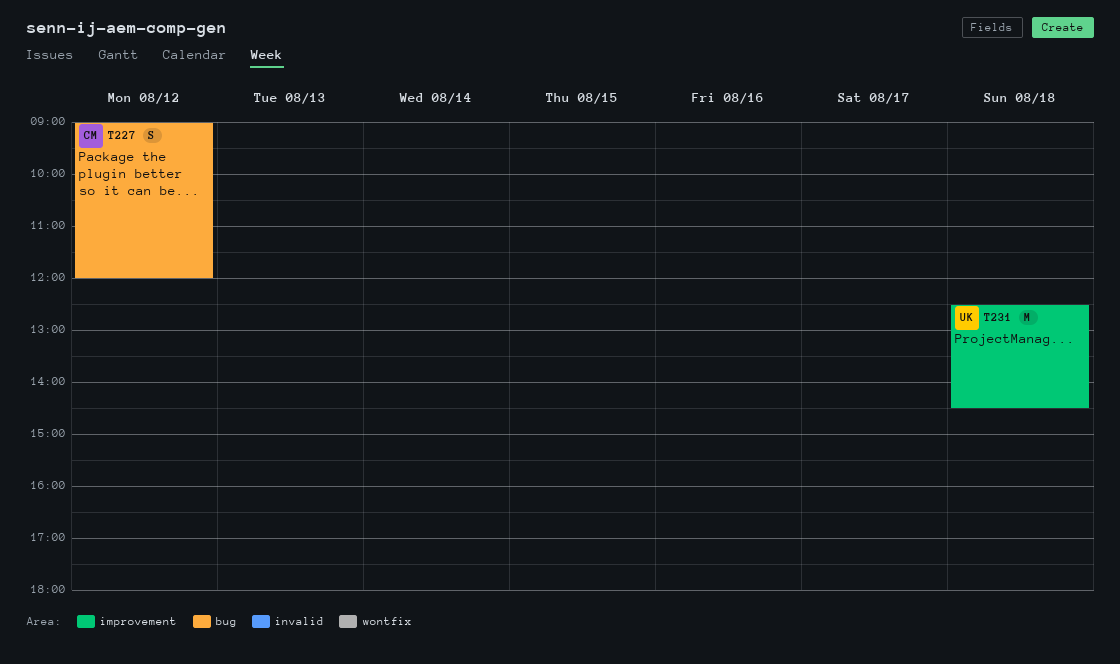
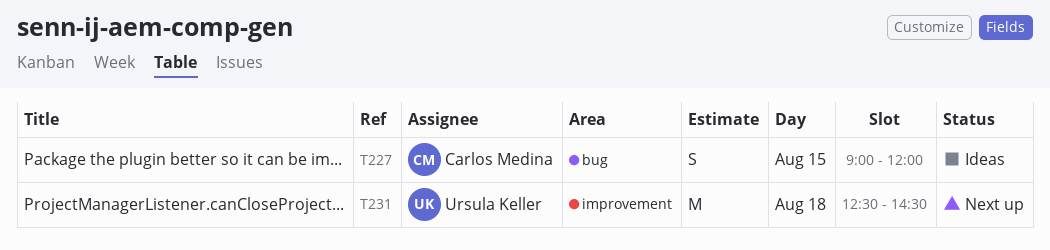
T227, day: Aug 12 -> Aug 15

